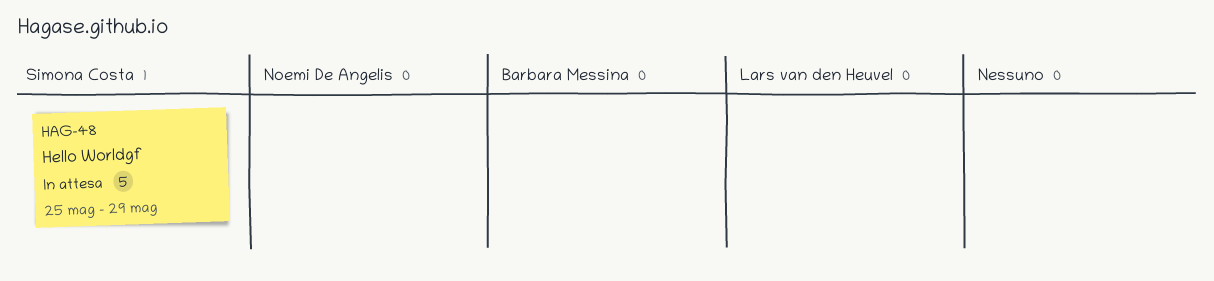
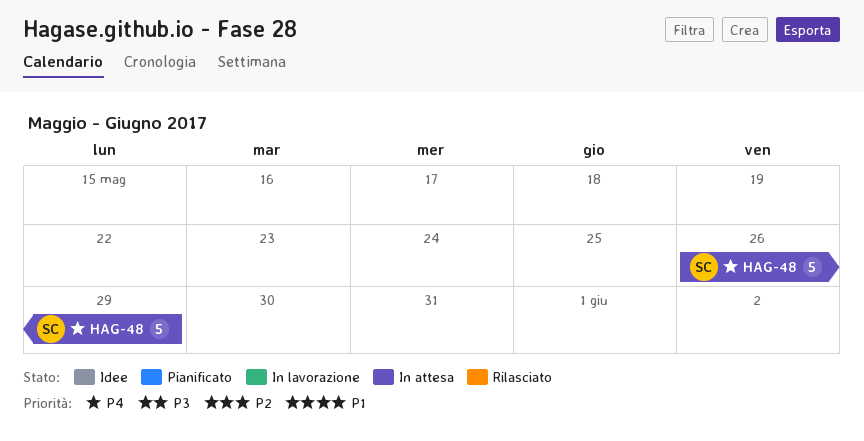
HAG-48, start: May 25 -> May 26

